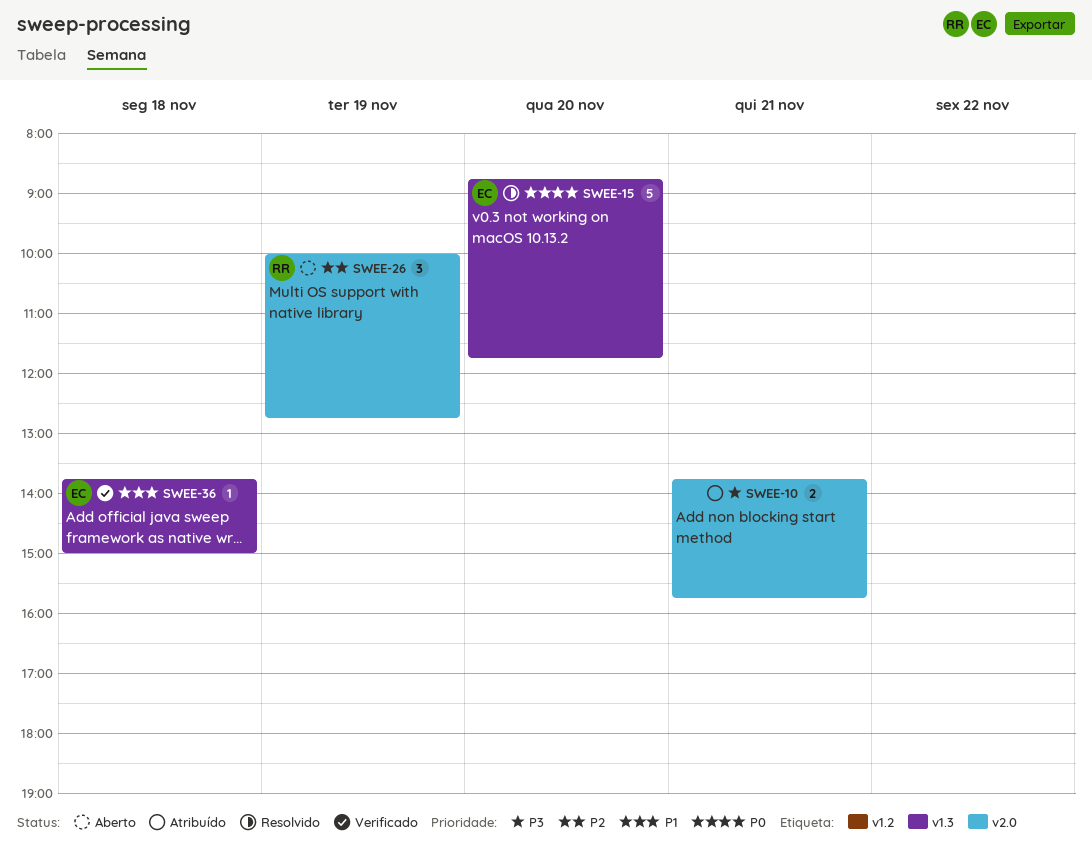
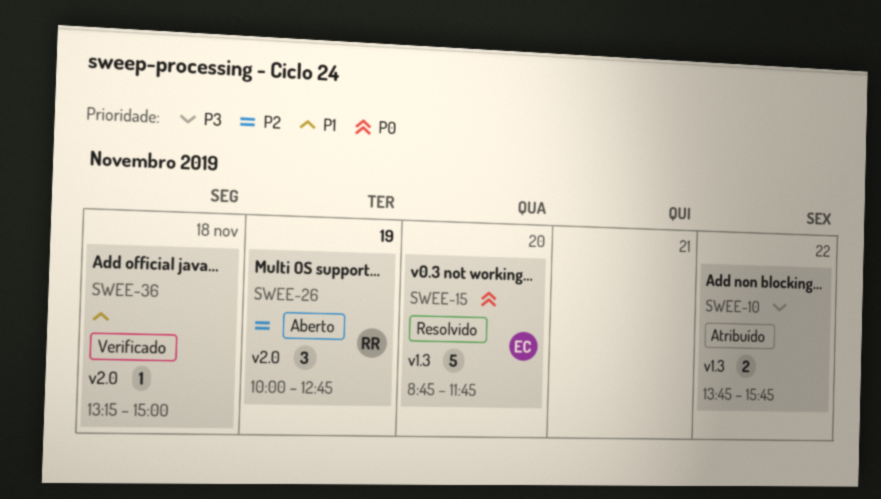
SWEE-10, label: v2.0 -> v1.3
SWEE-10, day: Nov 21 -> Nov 22
SWEE-36, owner: EC -> none
SWEE-36, label: v1.3 -> v2.0
SWEE-36, begins: 13:45 -> 13:15

